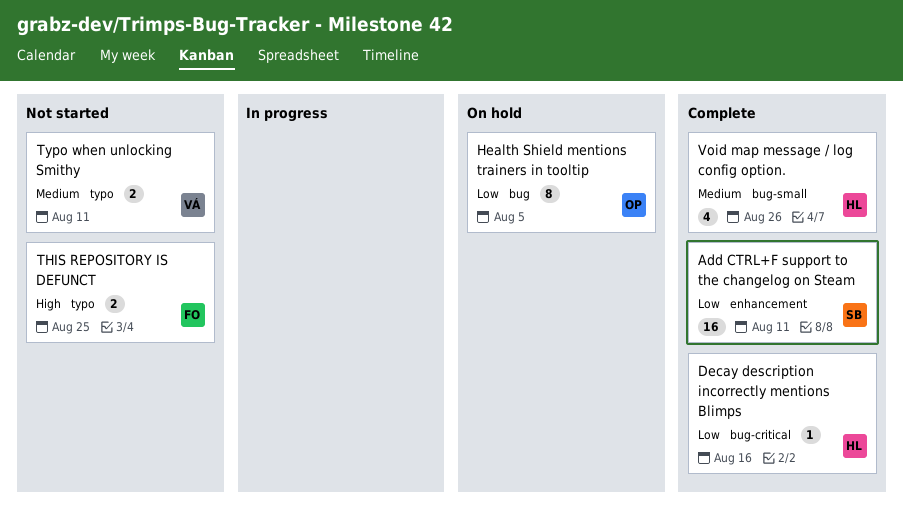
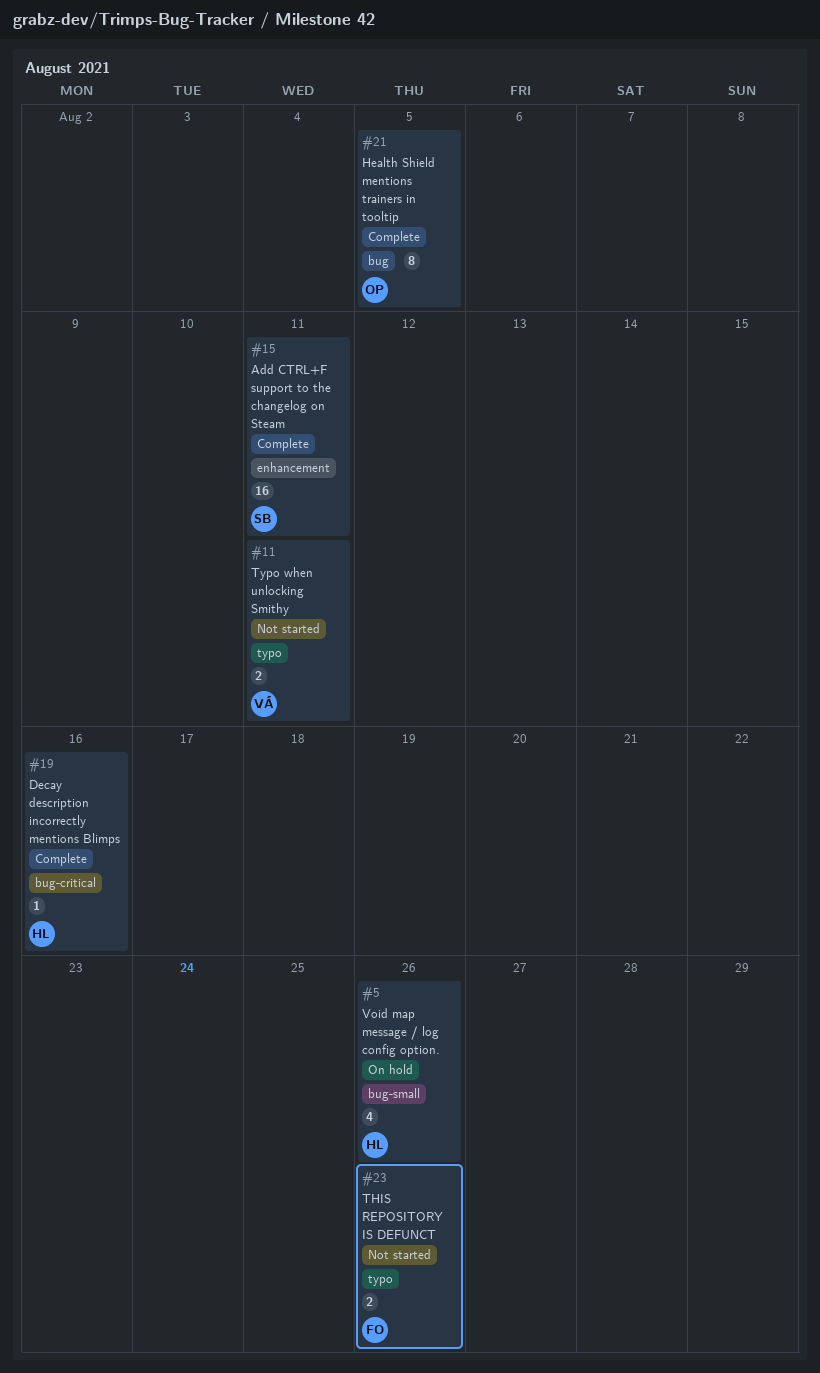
Health Shield mentions trainers in tooltip, status: On hold -> Complete
THIS REPOSITORY IS DEFUNCT, due: Aug 25 -> Aug 26
Void map message / log config option., status: Complete -> On hold

